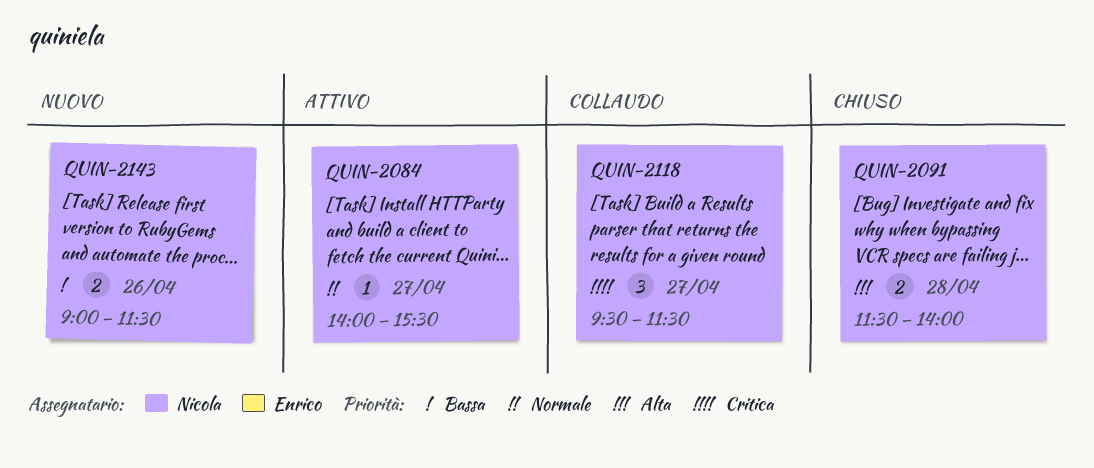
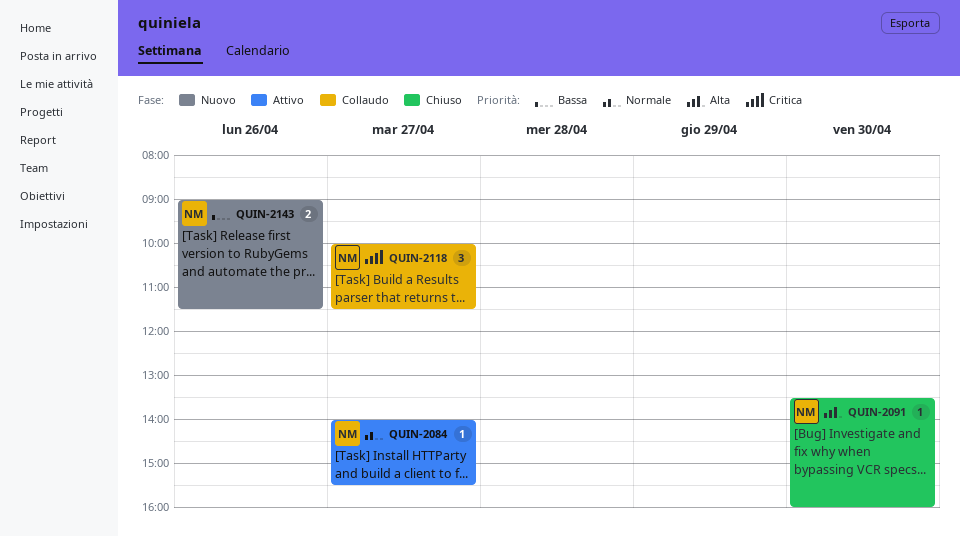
QUIN-2091, estimate: 2 -> 1
QUIN-2091, day: Apr 28 -> Apr 30
QUIN-2091, begins: 11:30 -> 13:30
QUIN-2091, ends: 14:00 -> 16:00
QUIN-2118, begins: 09:30 -> 10:00

